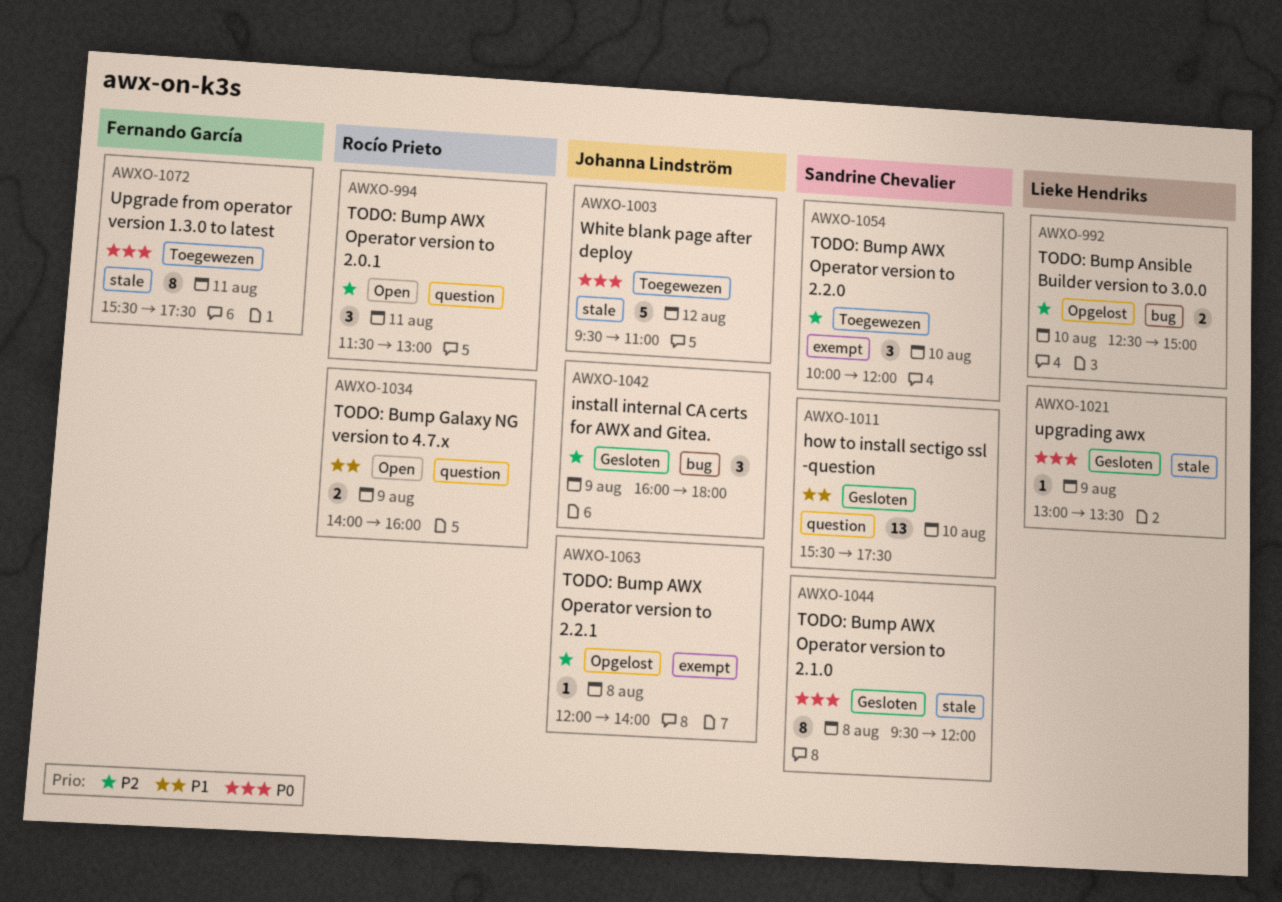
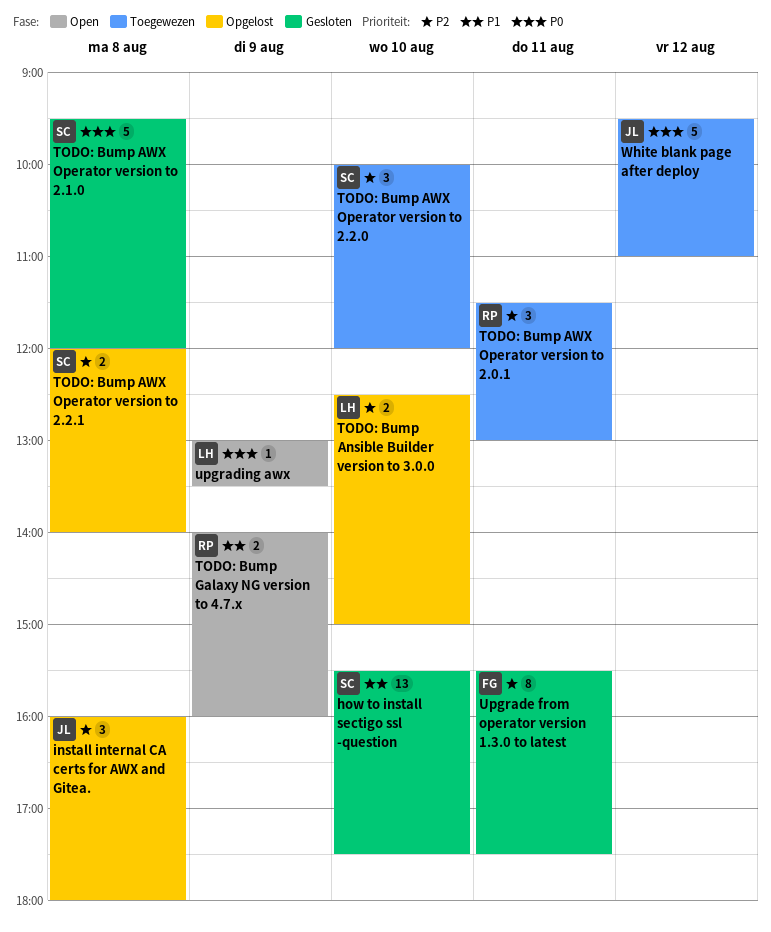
install internal CA certs for AWX and Gitea., status: Gesloten -> Opgelost
install internal CA certs for AWX and Gitea., day: Aug 9 -> Aug 8
TODO: Bump AWX Operator version to 2.0.1, status: Open -> Toegewezen
TODO: Bump AWX Operator version to 2.1.0, estimate: 8 -> 5
TODO: Bump AWX Operator version to 2.2.1, owner: Johanna Lindström -> Sandrine Chevalier
TODO: Bump AWX Operator version to 2.2.1, estimate: 1 -> 2
Upgrade from operator version 1.3.0 to latest, status: Toegewezen -> Gesloten
Upgrade from operator version 1.3.0 to latest, priority: P0 -> P2
upgrading awx, status: Gesloten -> Open

